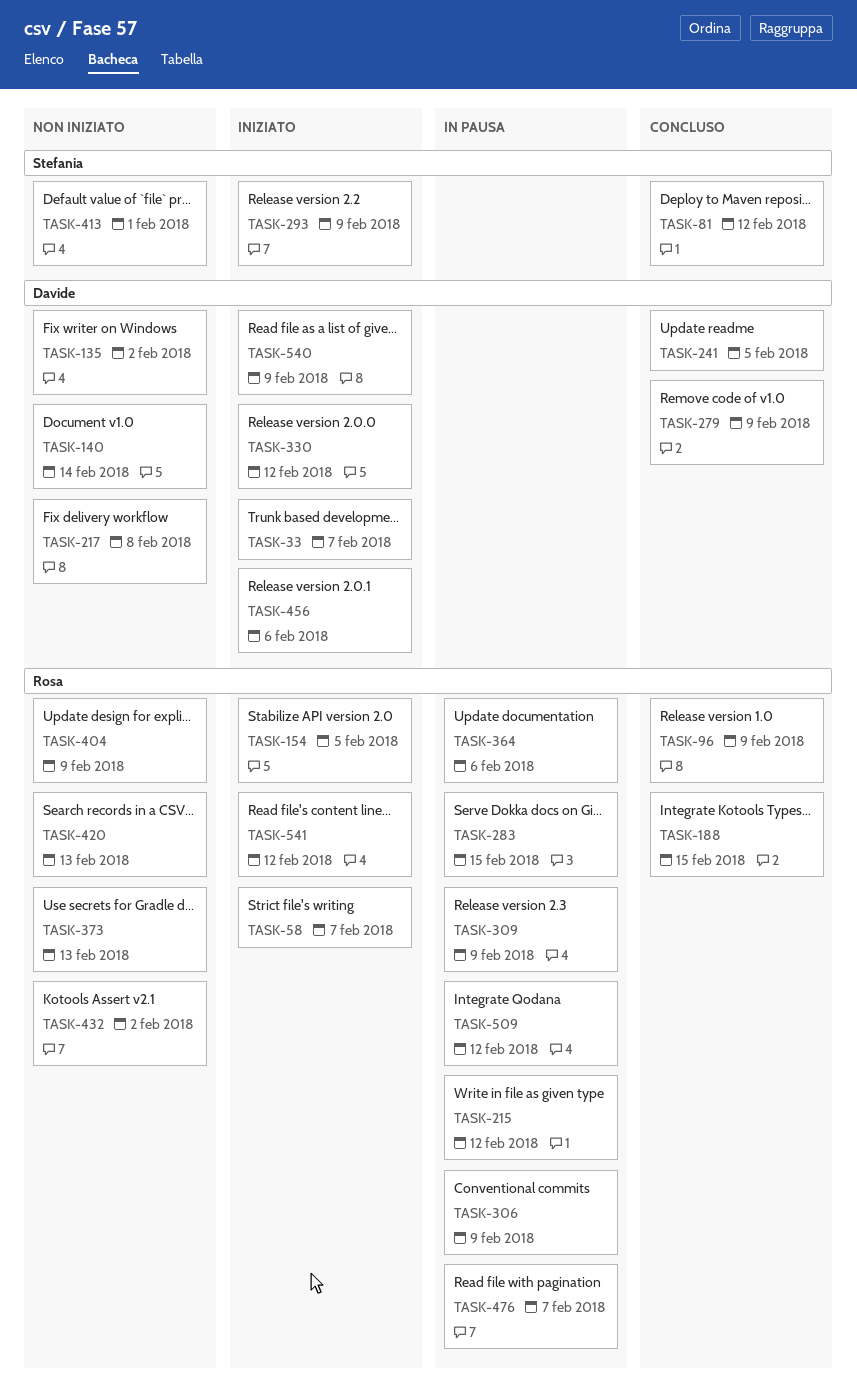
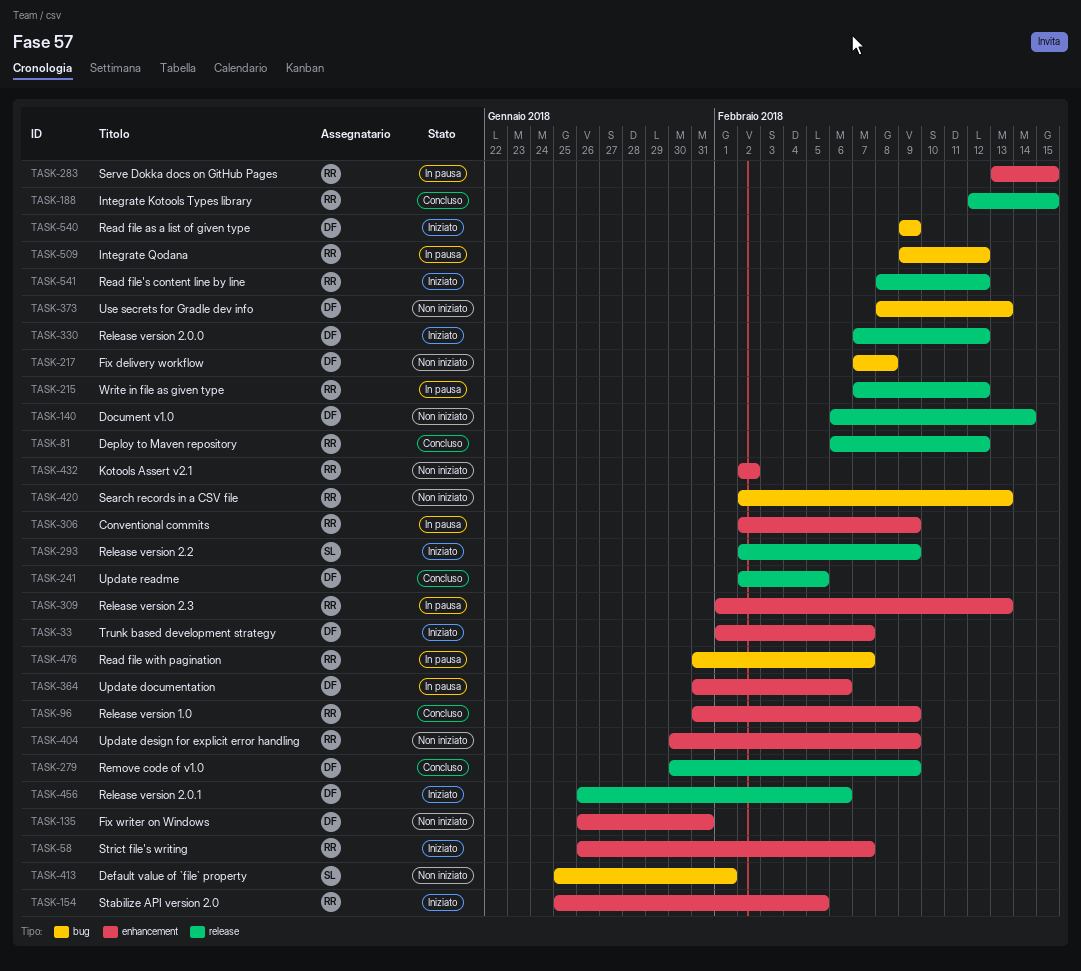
TASK-81, owner: Stefania -> Rosa
TASK-135, due: Feb 2 -> Jan 31
TASK-309, due: Feb 9 -> Feb 13
TASK-364, owner: Rosa -> Davide
TASK-373, owner: Rosa -> Davide

